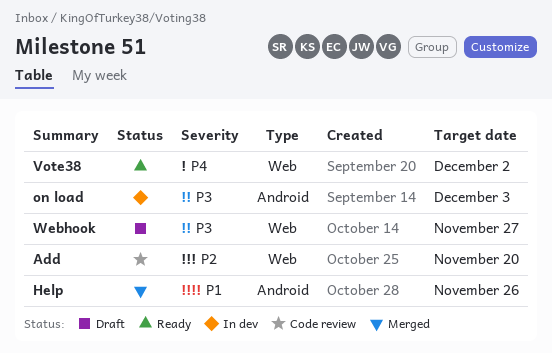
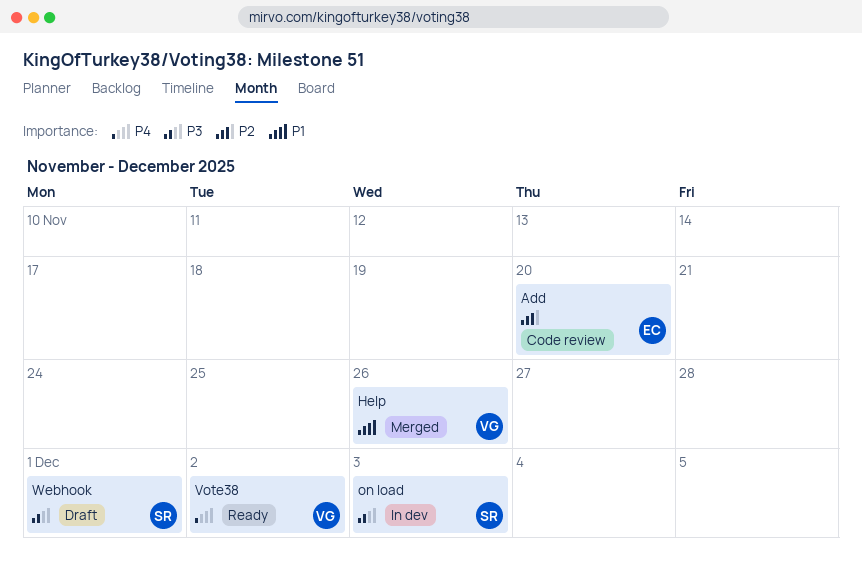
Webhook, due: Nov 27 -> Dec 1

